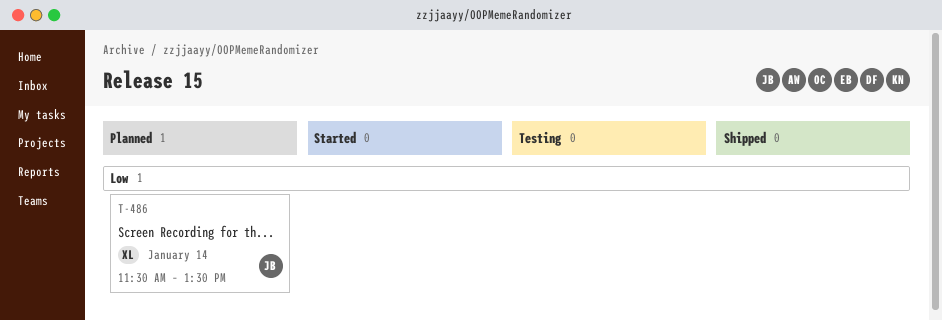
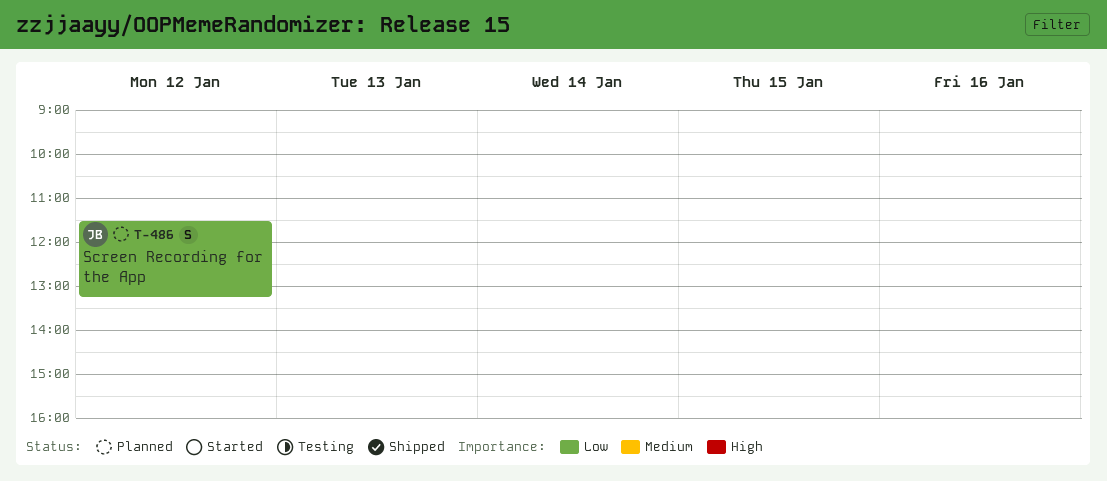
T-486, estimate: XL -> S
T-486, day: Jan 14 -> Jan 12
T-486, ends: 13:30 -> 13:15

